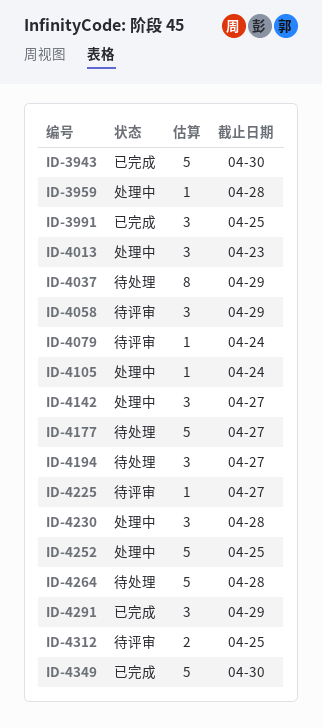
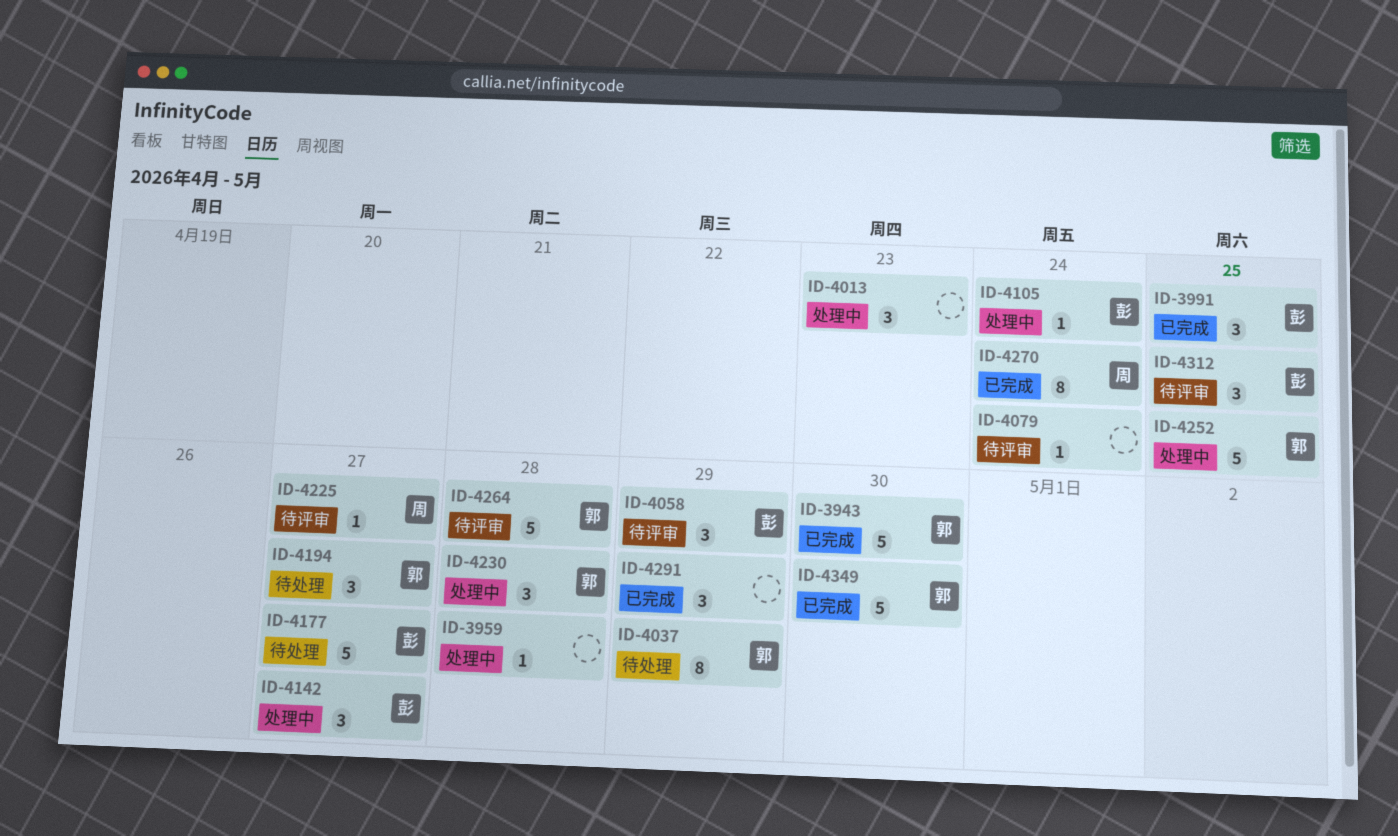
ID-4264, status: 待处理 -> 待评审
ID-4270: none -> present
ID-4312, estimate: 2 -> 3

